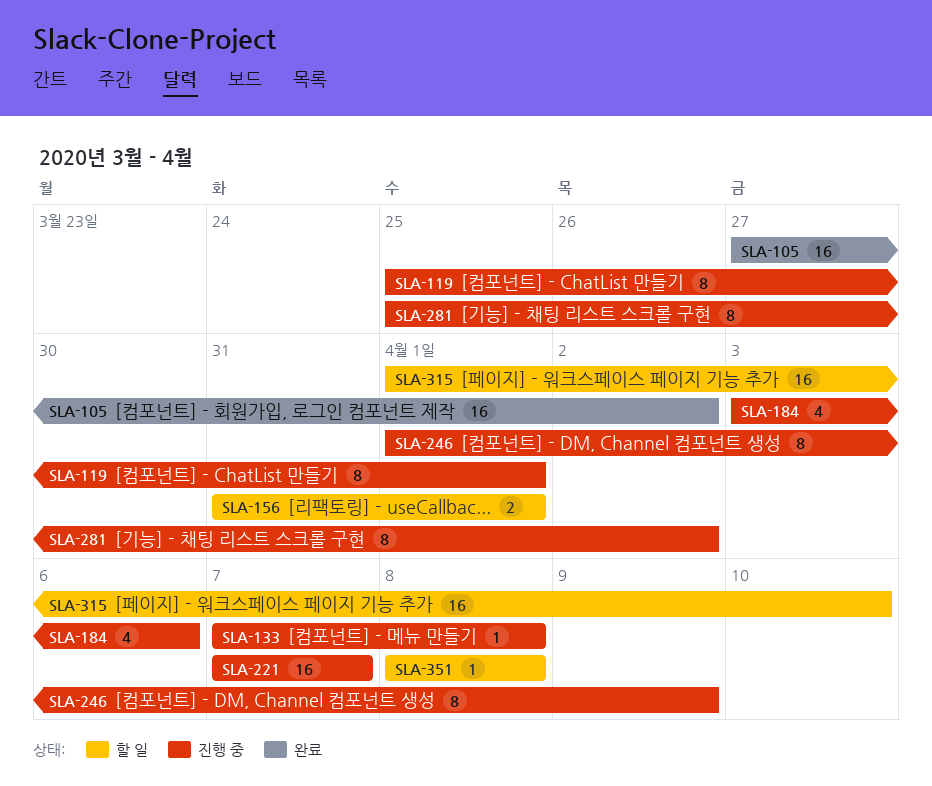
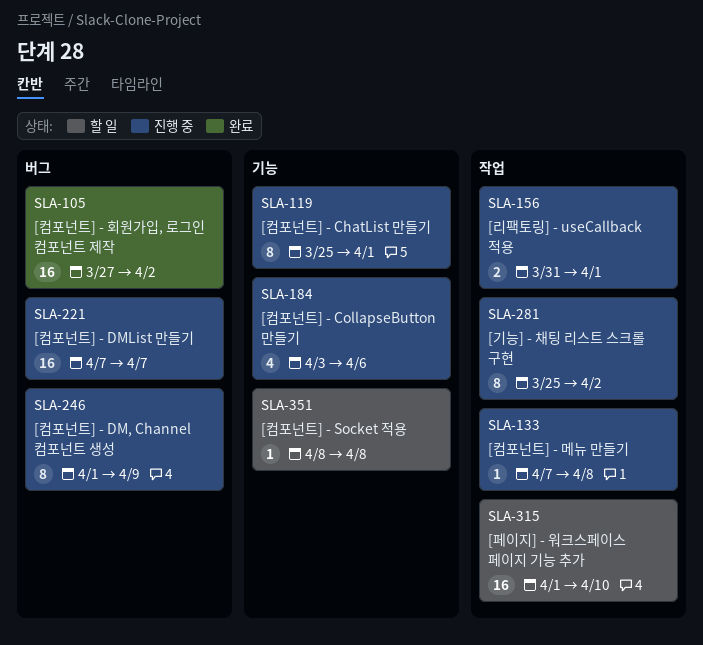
SLA-156, status: 할 일 -> 진행 중

